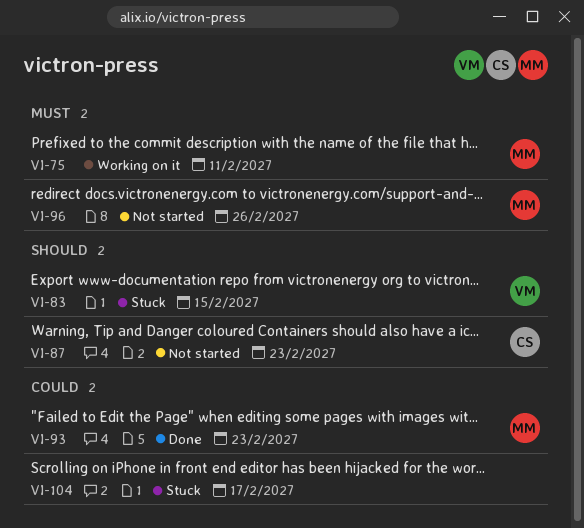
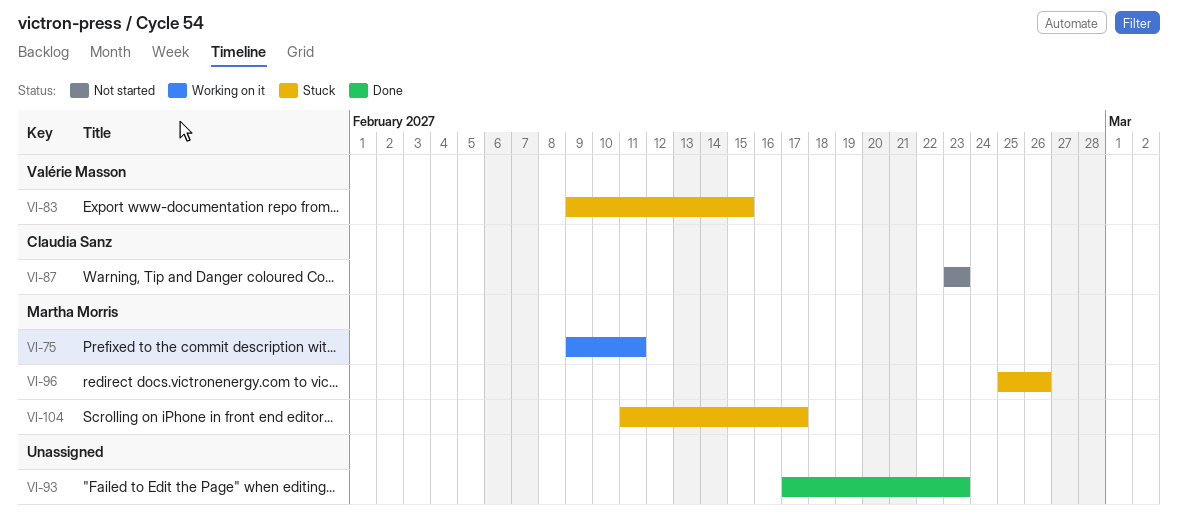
VI-93, owner: Martha Morris -> none
VI-96, status: Not started -> Stuck
VI-104, owner: none -> Martha Morris

